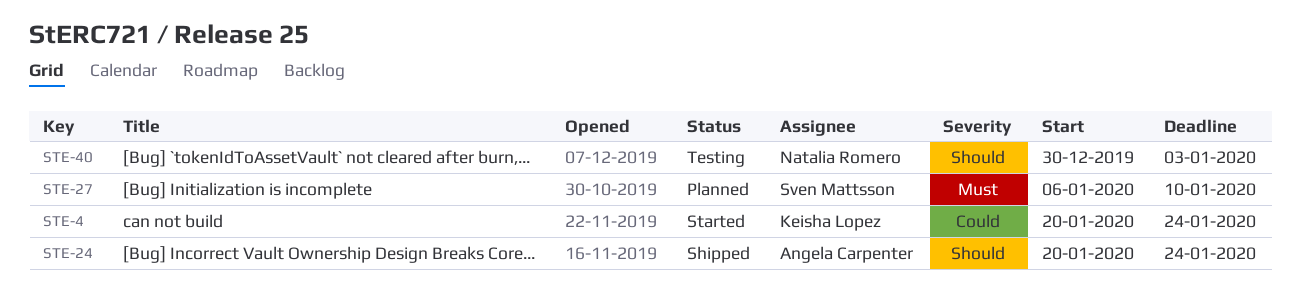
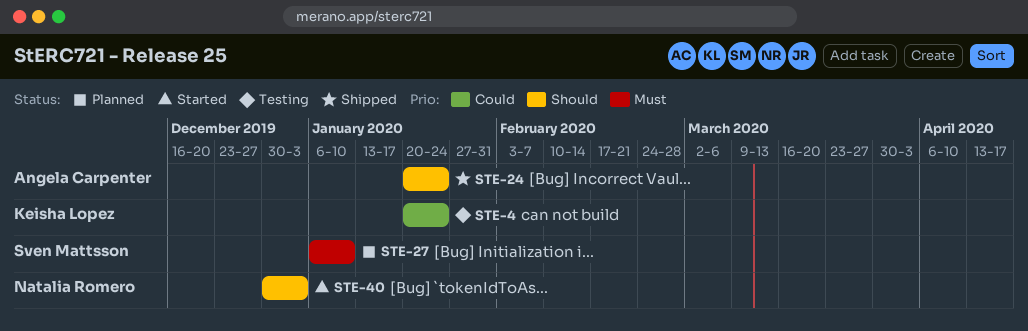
STE-4, status: Started -> Testing
STE-40, status: Testing -> Started

